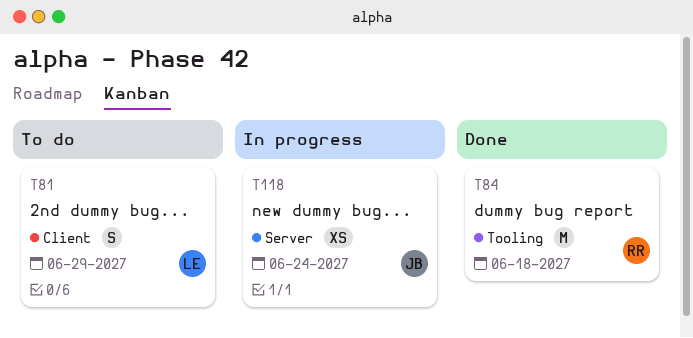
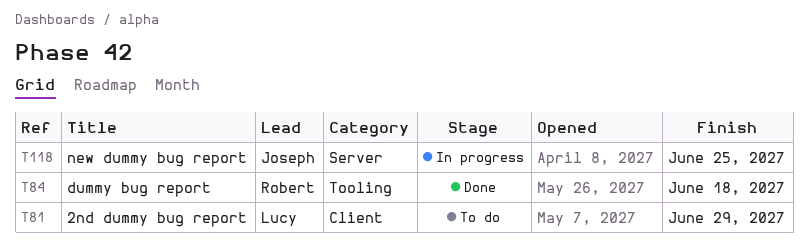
T118, due: Jun 24 -> Jun 25

